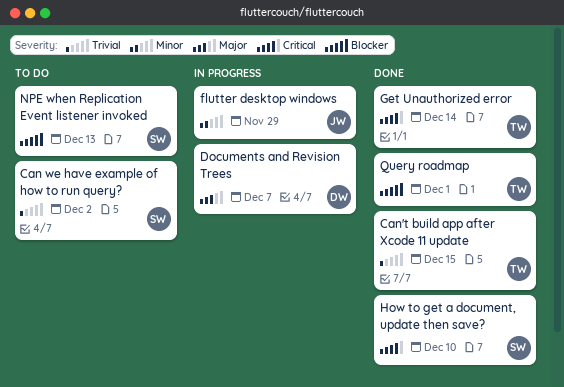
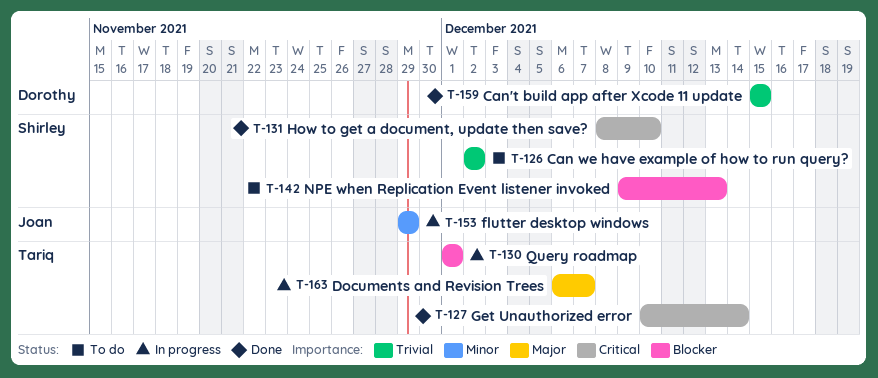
Can't build app after Xcode 11 update, owner: Tariq -> Dorothy
Documents and Revision Trees, owner: Dorothy -> Tariq
Query roadmap, status: Done -> In progress

